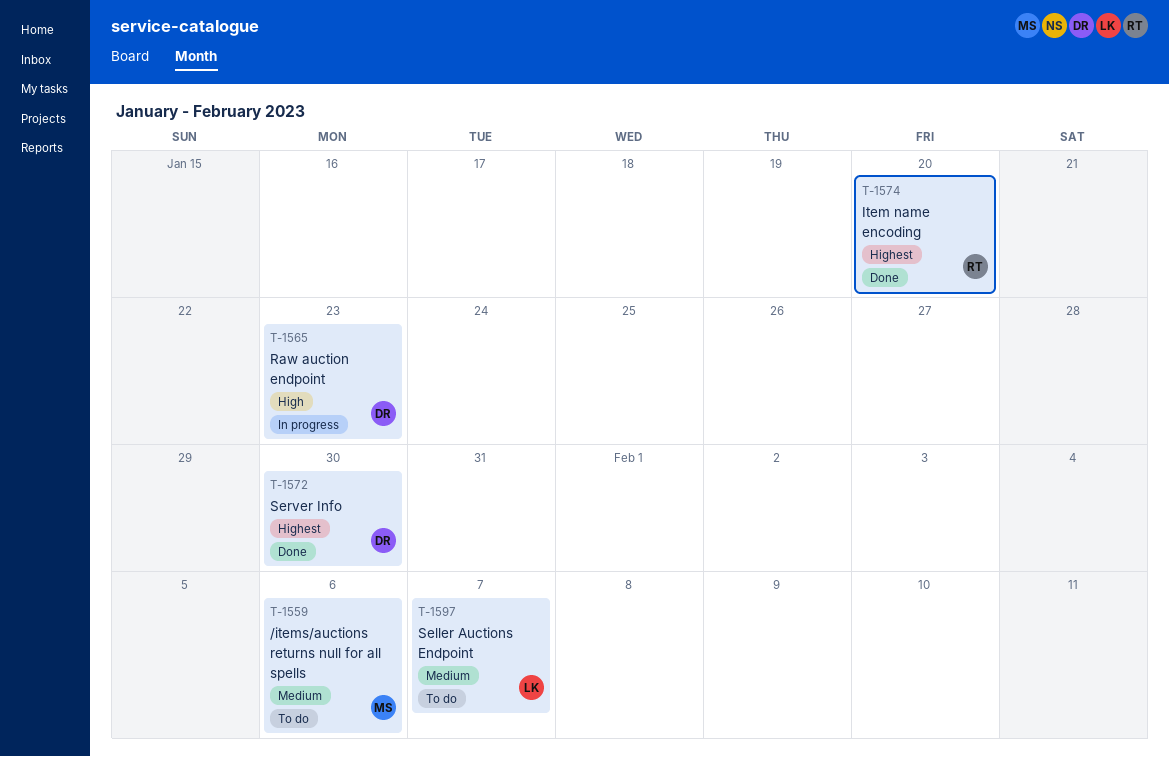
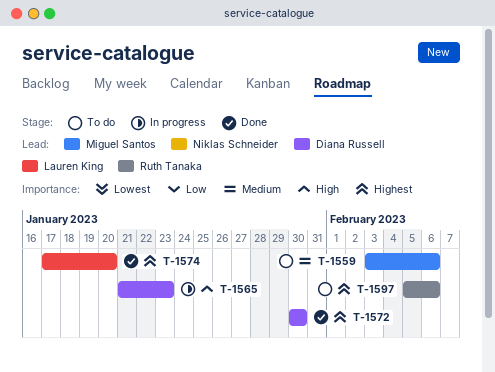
T-1574, owner: Ruth Tanaka -> Lauren King
T-1597, owner: Lauren King -> Ruth Tanaka
T-1597, priority: Medium -> Highest
T-1597, due: Feb 7 -> Feb 6

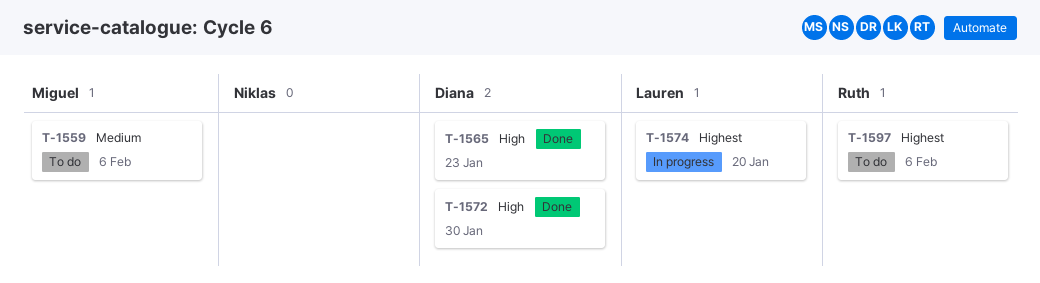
T-1565, status: In progress -> Done
T-1572, priority: Highest -> High
T-1574, status: Done -> In progress

